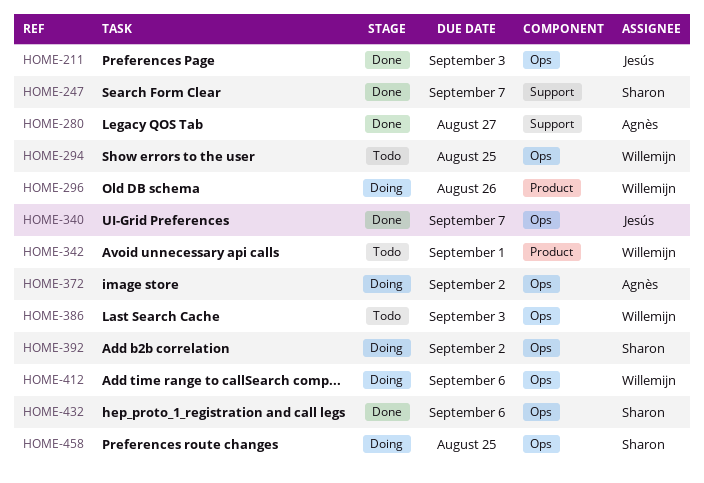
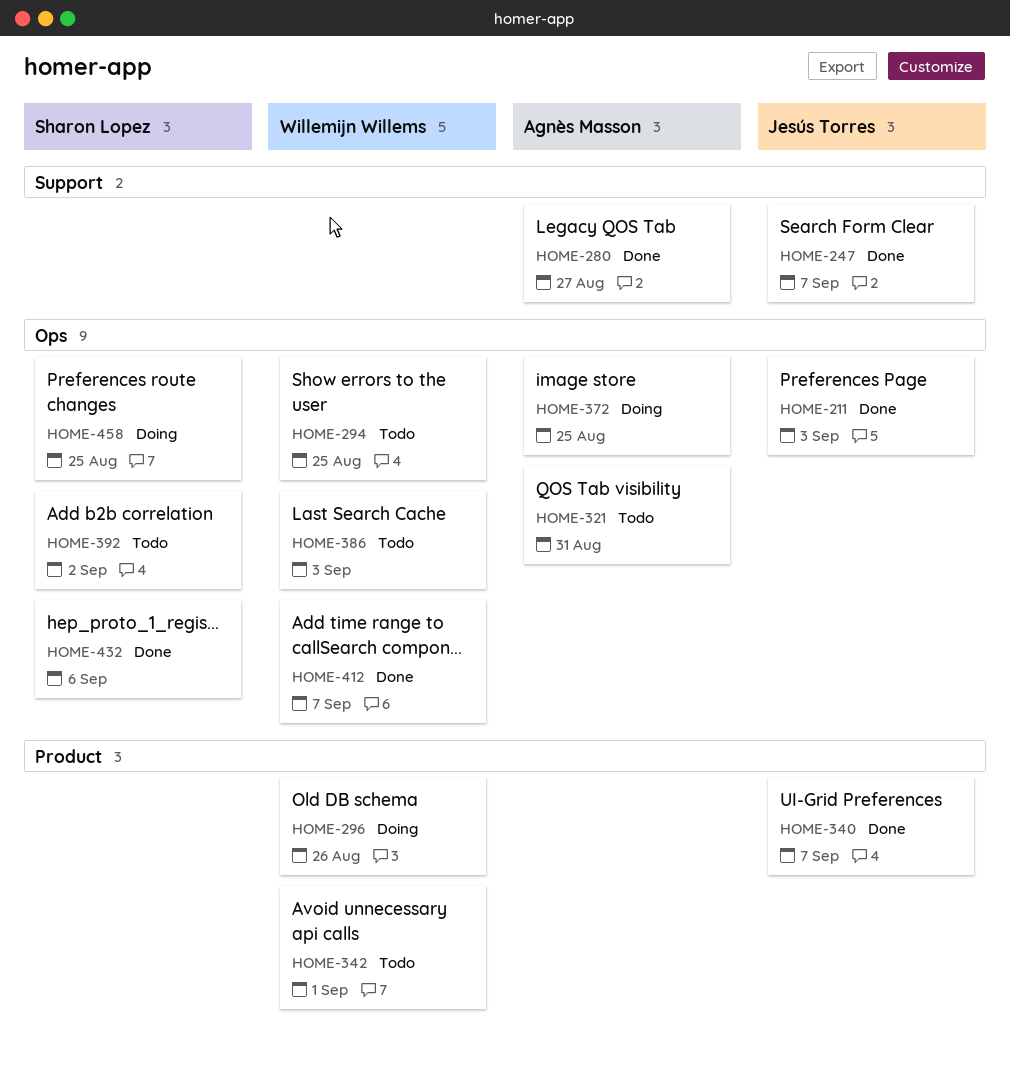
HOME-247, owner: Sharon Lopez -> Jesús Torres
HOME-321: none -> present
HOME-340, label: Ops -> Product
HOME-372, due: Sep 2 -> Aug 25
HOME-392, status: Doing -> Todo
HOME-412, status: Doing -> Done
HOME-412, due: Sep 6 -> Sep 7

